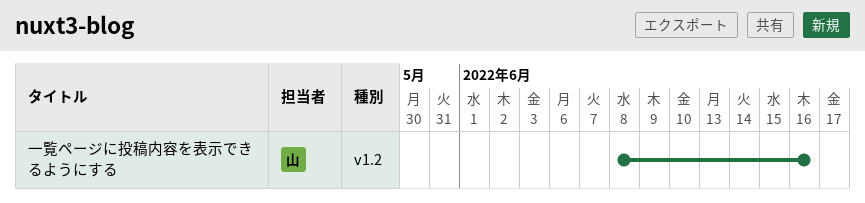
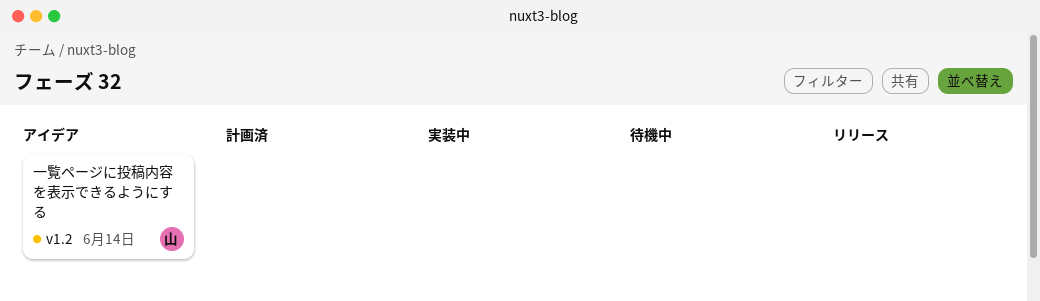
一覧ページに投稿内容を表示できるようにする, due: Jun 16 -> Jun 14

